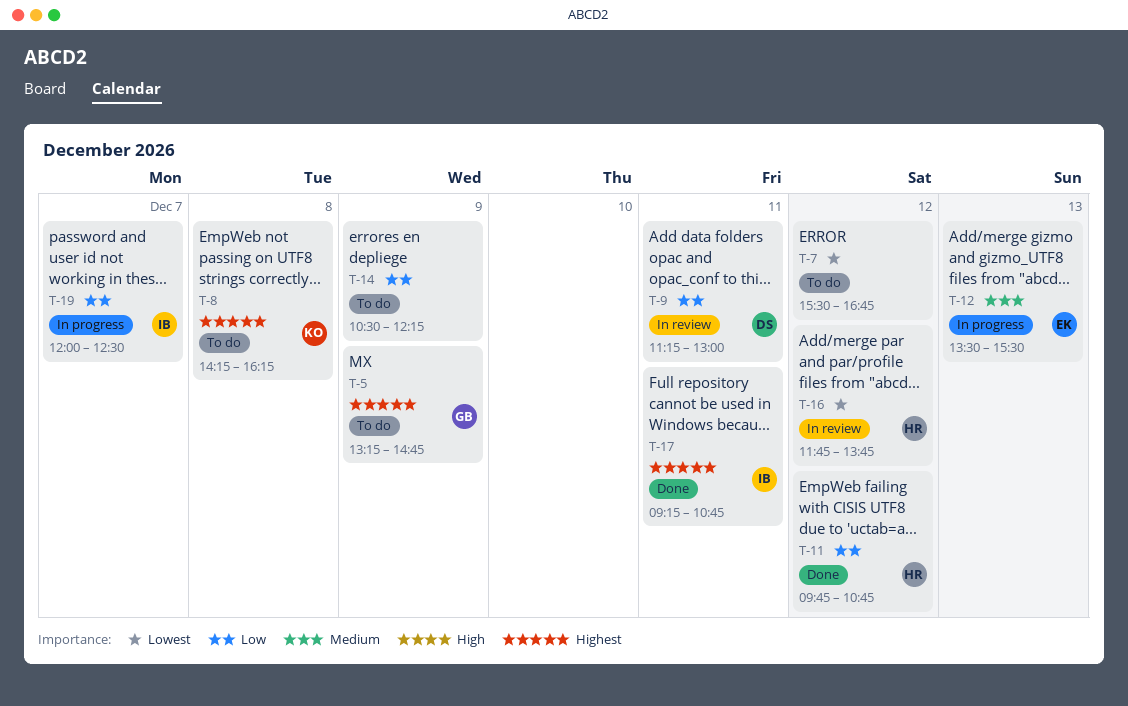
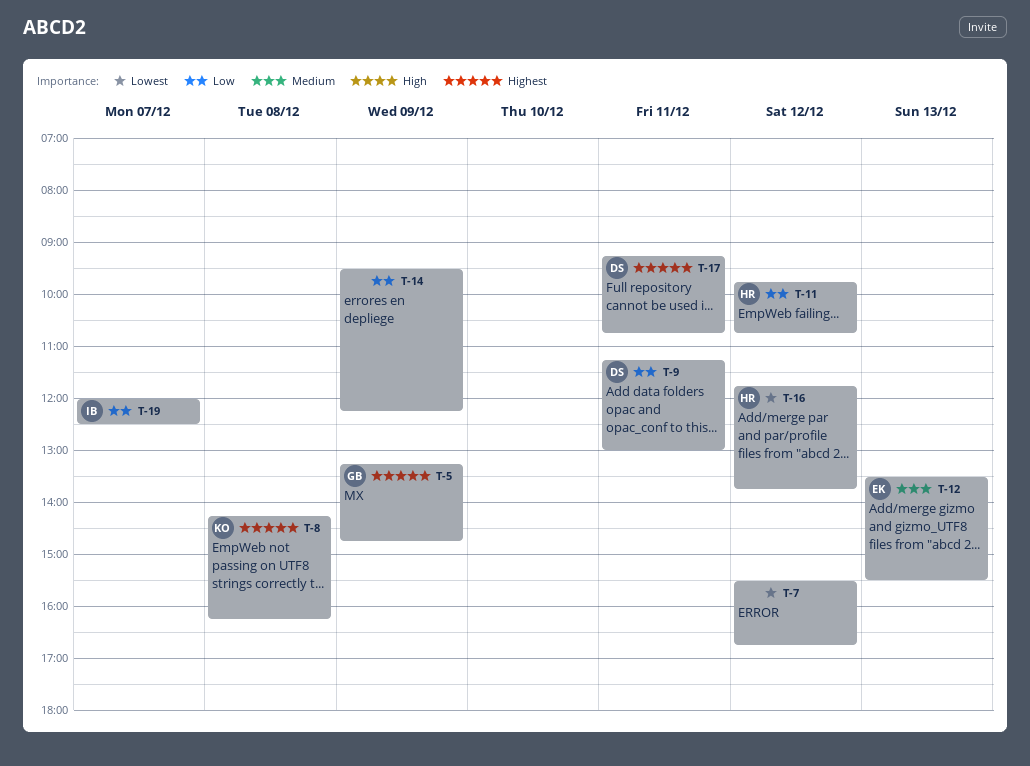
T-14, begins: 10:30 -> 09:30
T-17, owner: IB -> DS

